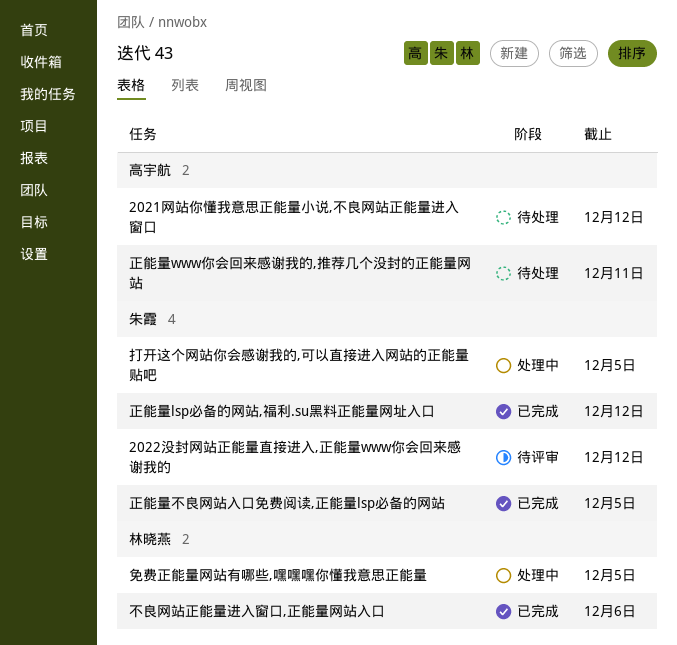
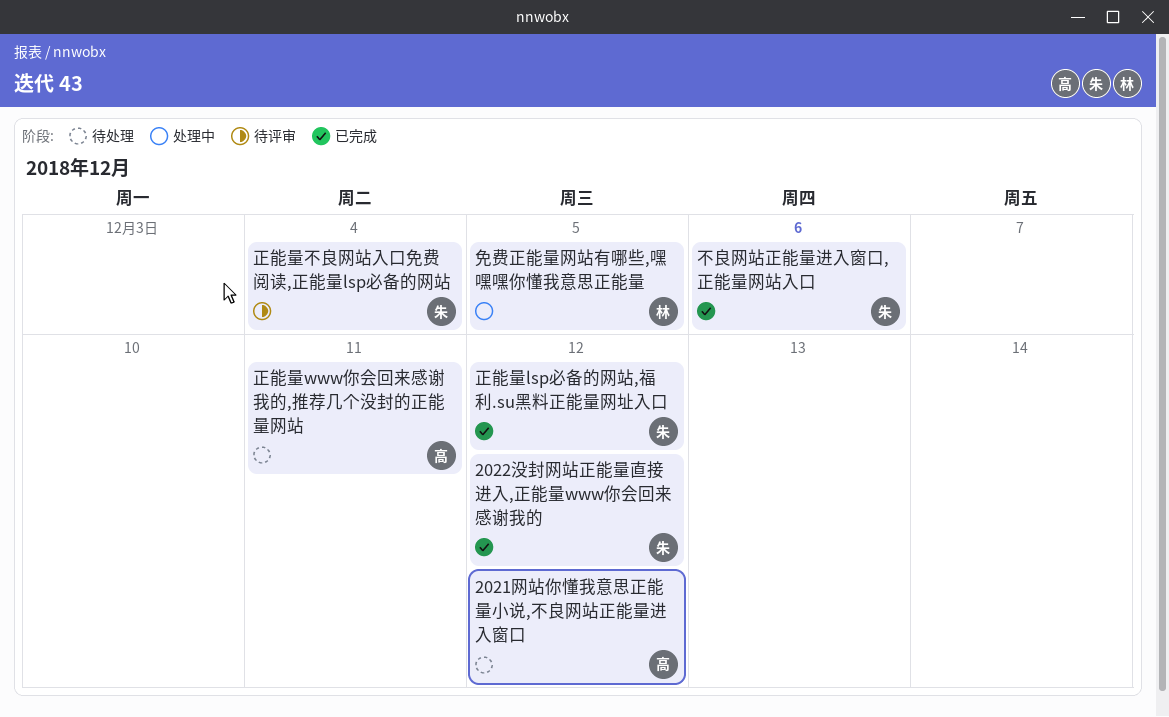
2022没封网站正能量直接进入,正能量www你会回来感谢我的, status: 待评审 -> 已完成
不良网站正能量进入窗口,正能量网站入口, owner: 林晓燕 -> 朱霞
打开这个网站你会感谢我的,可以直接进入网站的正能量贴吧: present -> none
正能量不良网站入口免费阅读,正能量lsp必备的网站, status: 已完成 -> 待评审
正能量不良网站入口免费阅读,正能量lsp必备的网站, due: Dec 5 -> Dec 4

